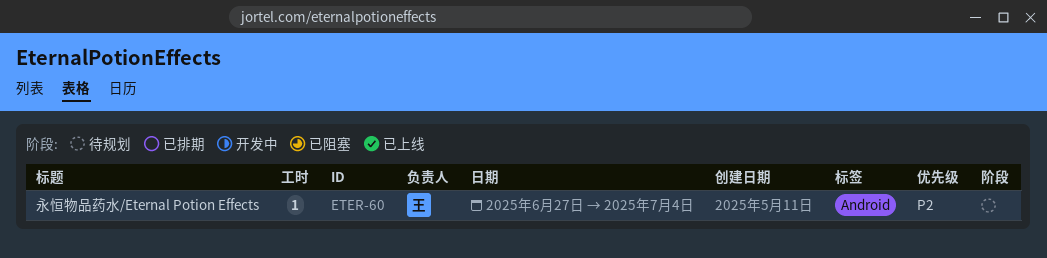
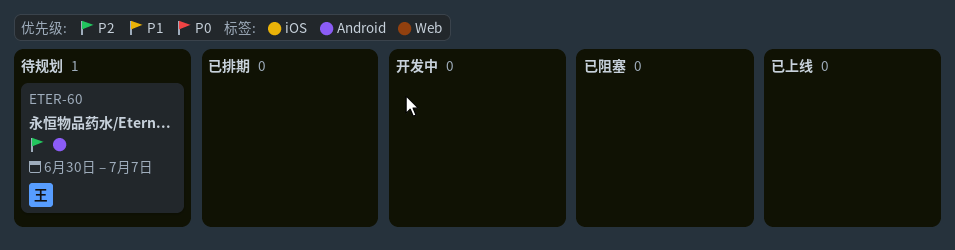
ETER-60, start: Jun 27 -> Jun 30
ETER-60, due: Jul 4 -> Jul 7

